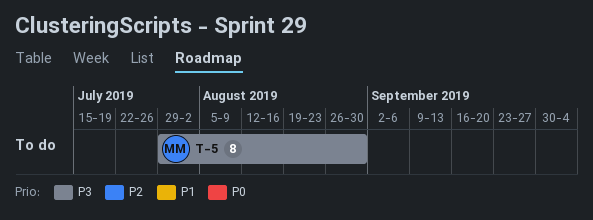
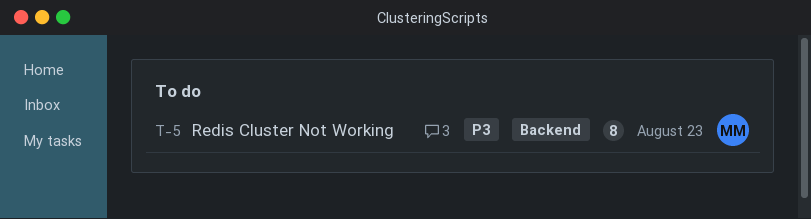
T-5, due: Aug 30 -> Aug 23

